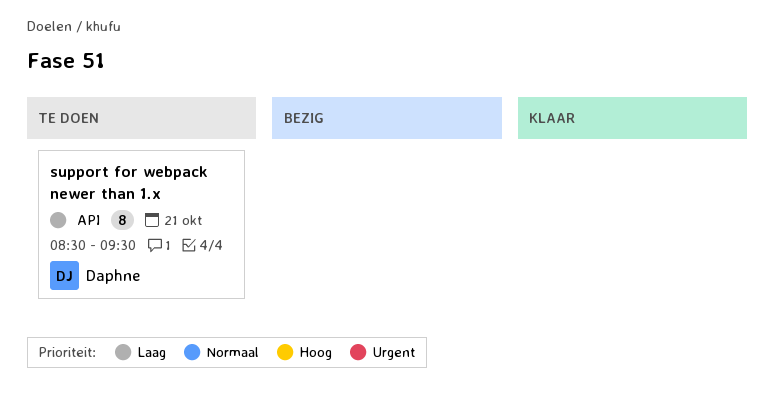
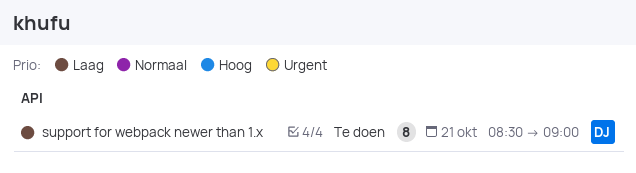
support for webpack newer than 1.x, ends: 09:30 -> 09:00

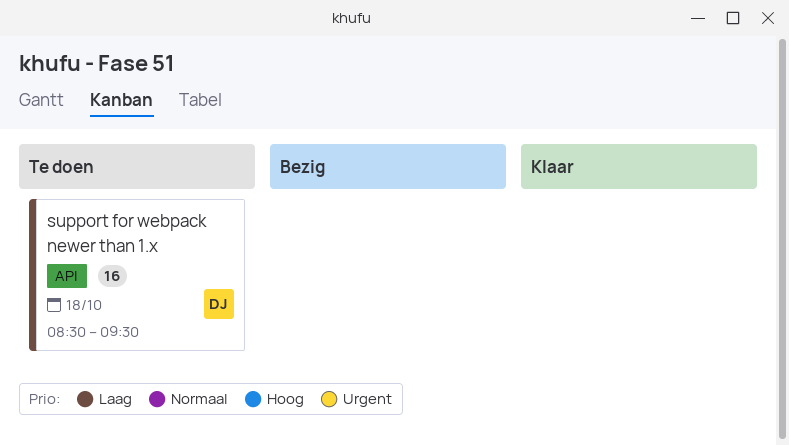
support for webpack newer than 1.x, estimate: 8 -> 16
support for webpack newer than 1.x, day: Oct 21 -> Oct 18
support for webpack newer than 1.x, ends: 09:00 -> 09:30

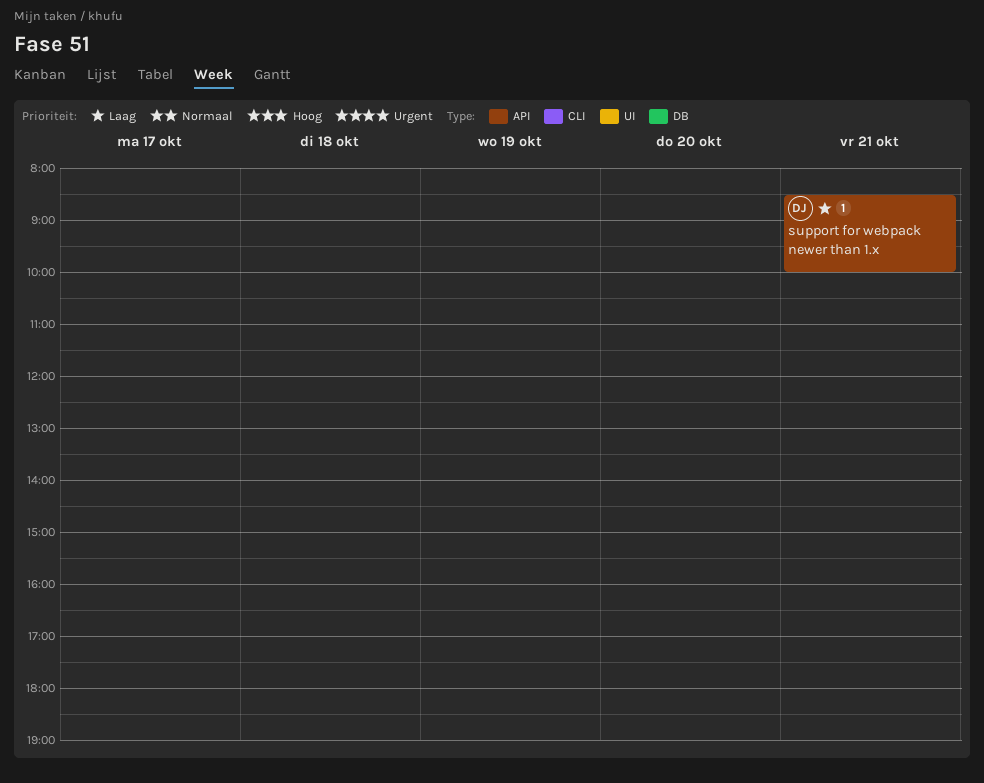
support for webpack newer than 1.x, estimate: 16 -> 1
support for webpack newer than 1.x, day: Oct 18 -> Oct 21
support for webpack newer than 1.x, ends: 09:30 -> 10:00

